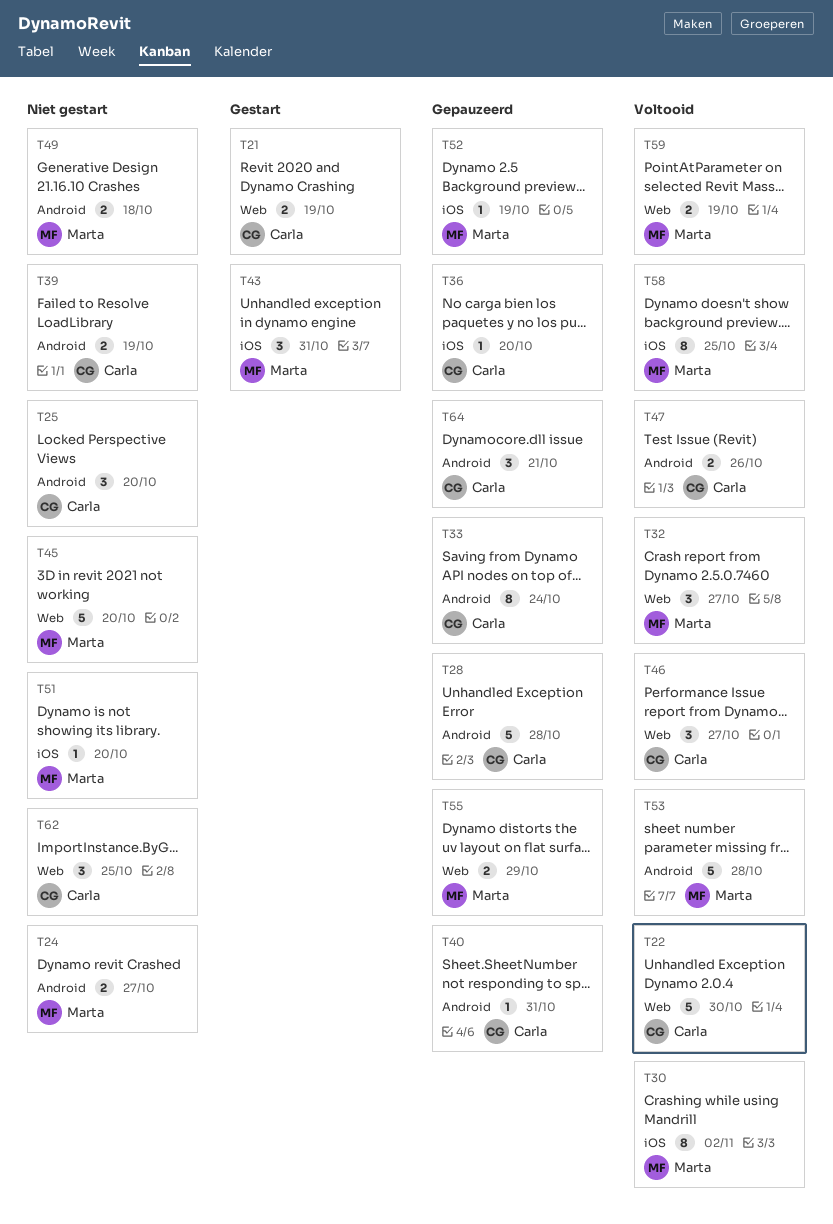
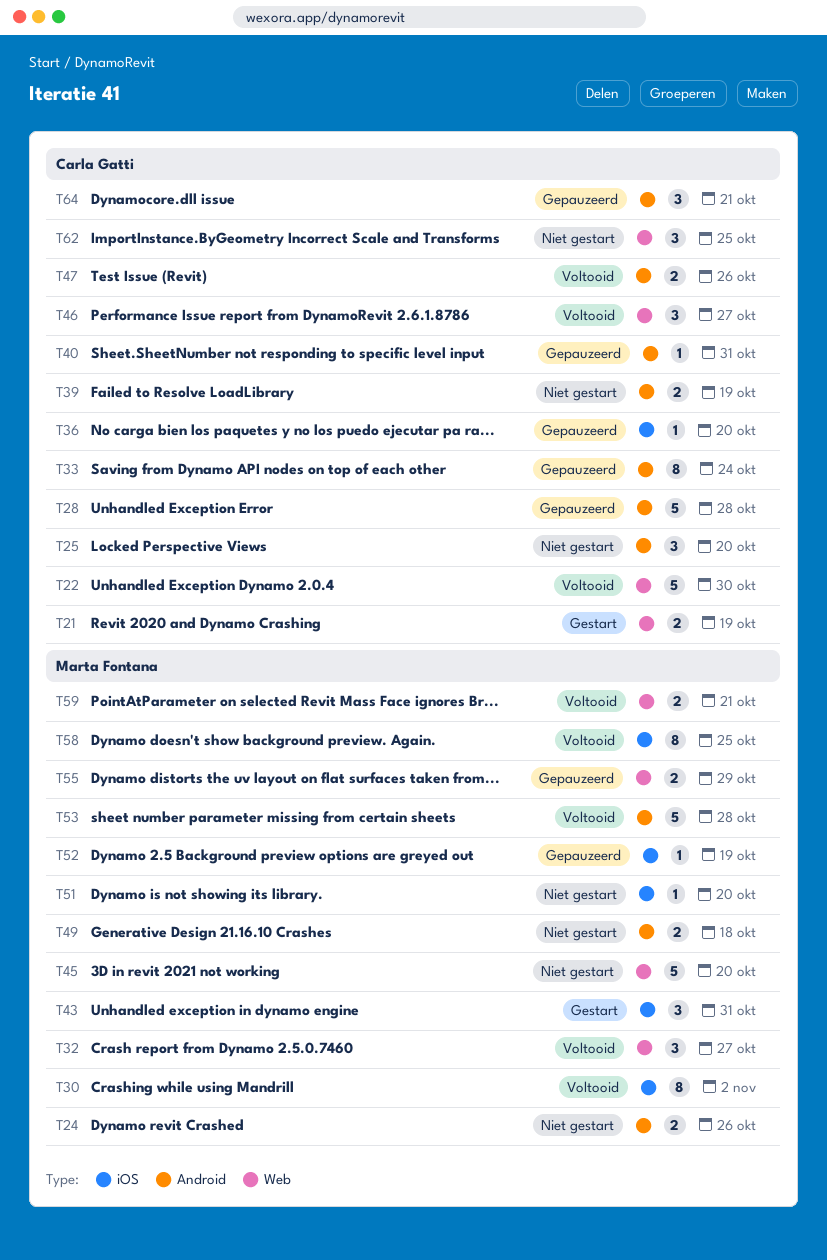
T24, due: Oct 27 -> Oct 26
T59, due: Oct 19 -> Oct 21

